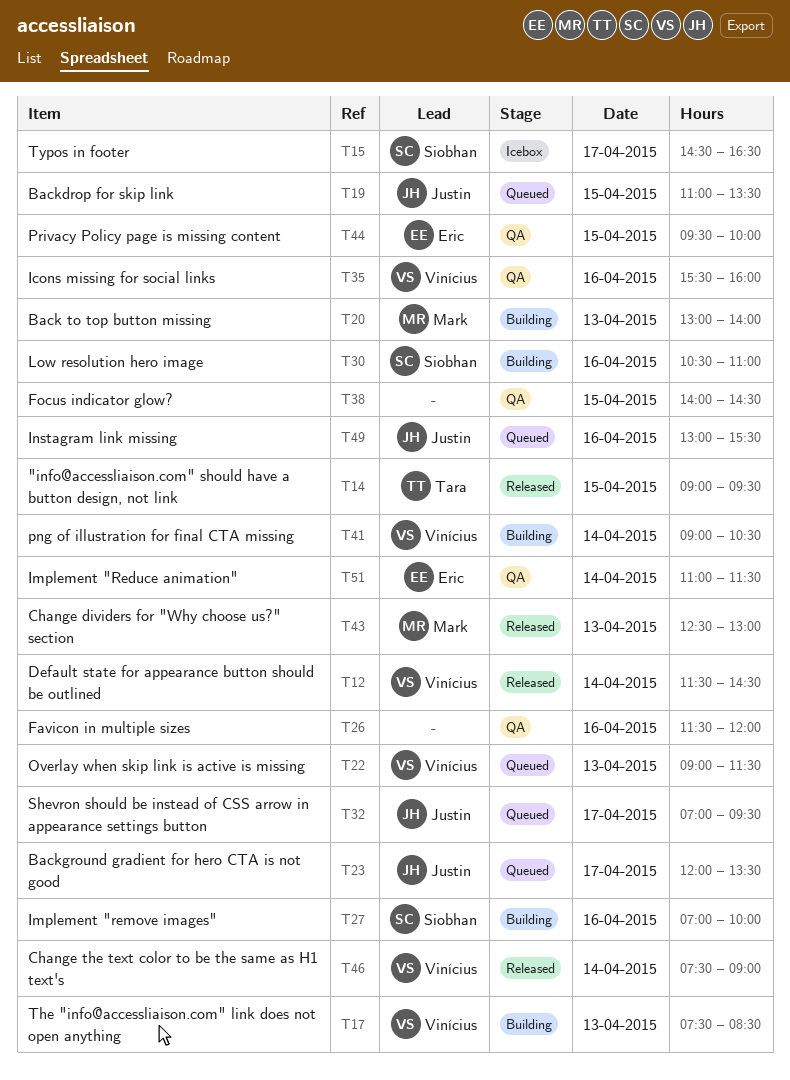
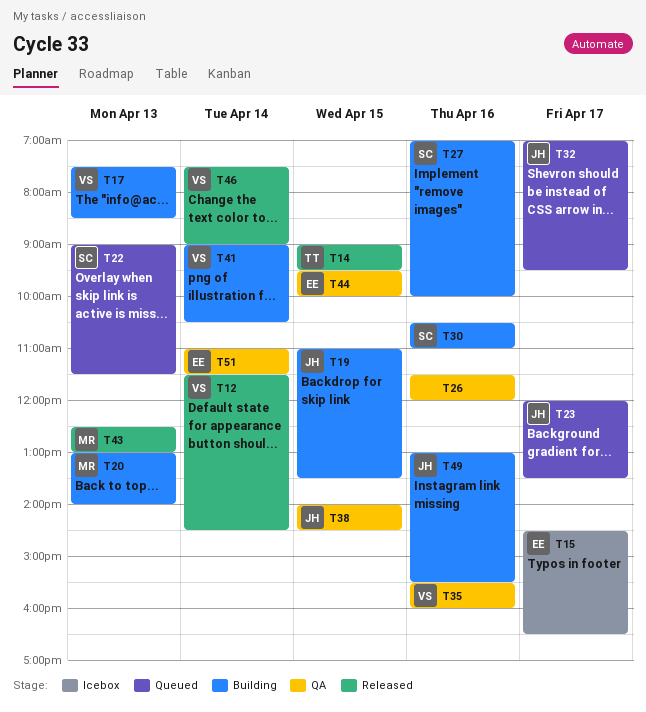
T15, owner: Siobhan -> Eric
T19, status: Queued -> Building
T22, owner: Vinícius -> Siobhan
T38, owner: none -> Justin
T49, status: Queued -> Building

